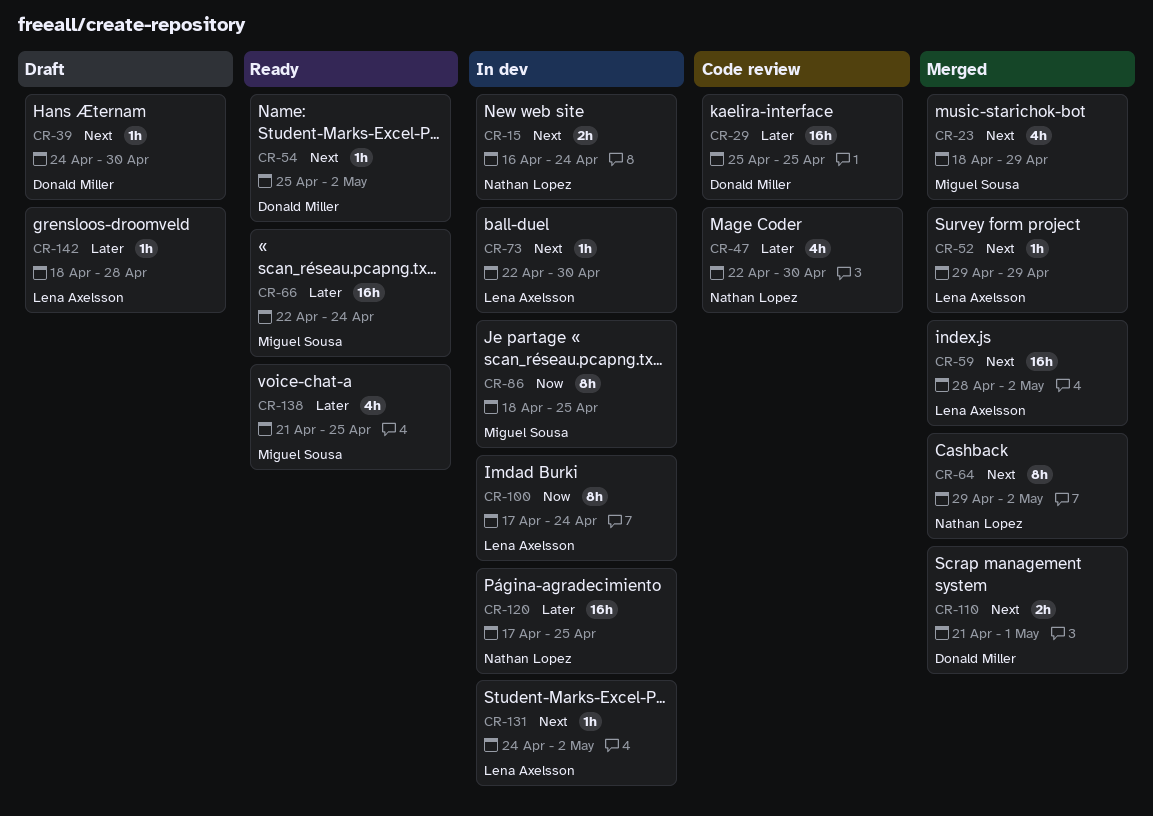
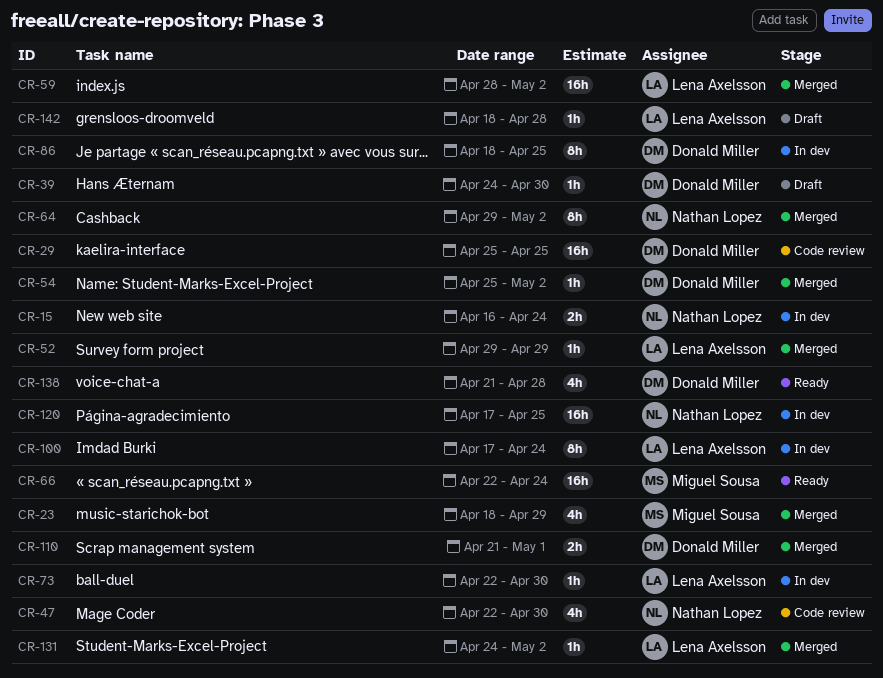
CR-54, status: Ready -> Merged
CR-86, owner: Miguel Sousa -> Donald Miller
CR-131, status: In dev -> Merged
CR-138, owner: Miguel Sousa -> Donald Miller
CR-138, due: Apr 25 -> Apr 28

